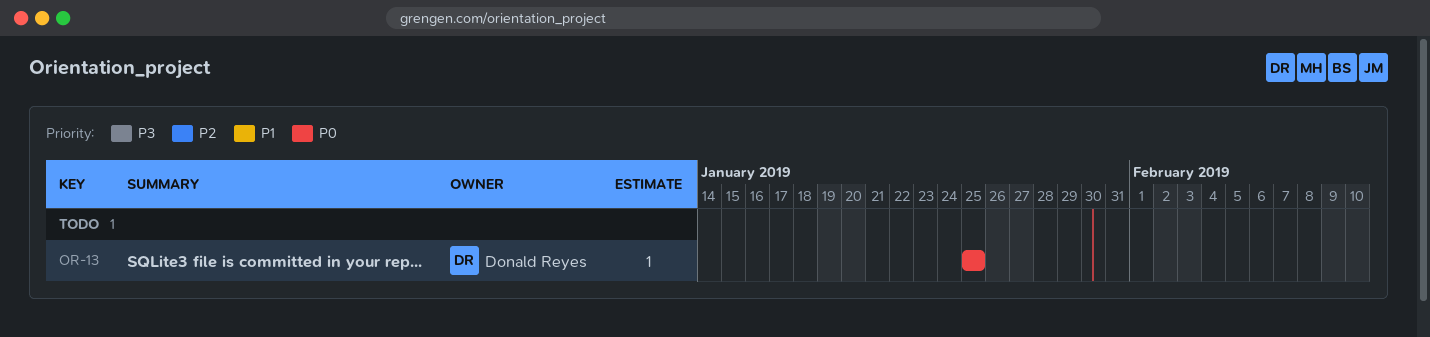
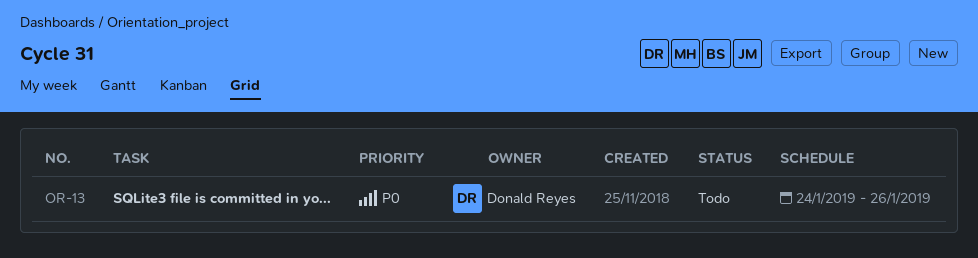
OR-13, start: Jan 25 -> Jan 24
OR-13, due: Jan 25 -> Jan 26

